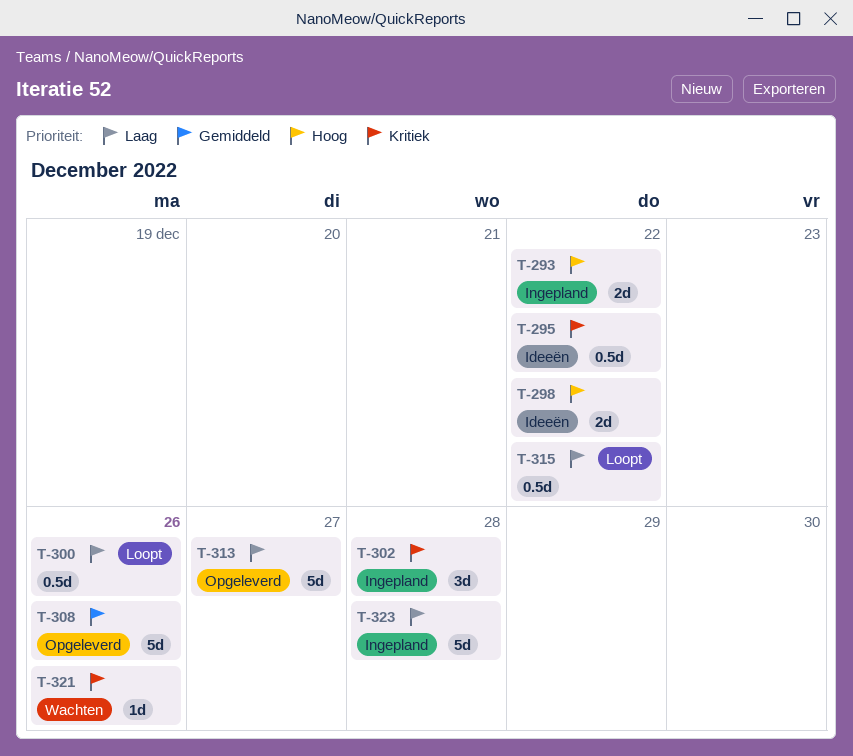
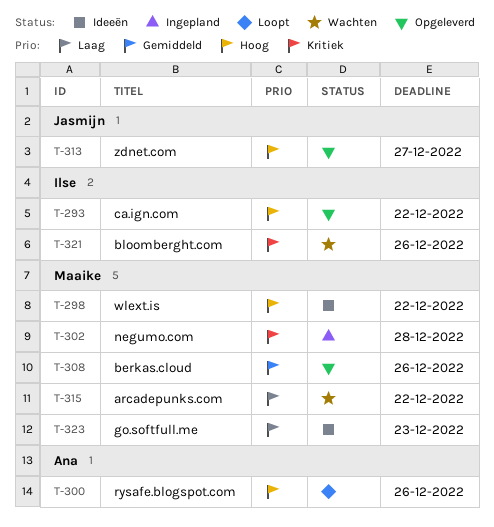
T-293, status: Ingepland -> Opgeleverd
T-295: present -> none
T-300, priority: Laag -> Hoog
T-313, priority: Laag -> Hoog
T-315, status: Loopt -> Wachten
T-323, status: Ingepland -> Ideeën
T-323, due: Dec 28 -> Dec 23

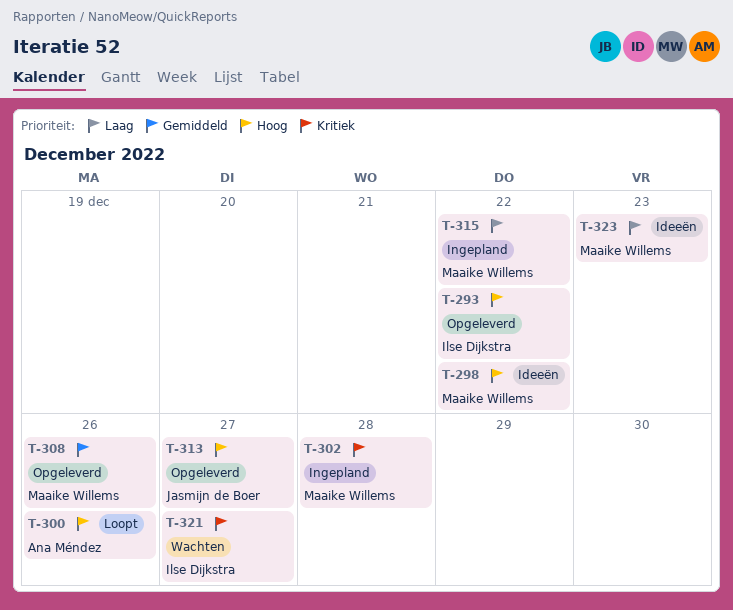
T-315, status: Wachten -> Ingepland
T-321, due: Dec 26 -> Dec 27

